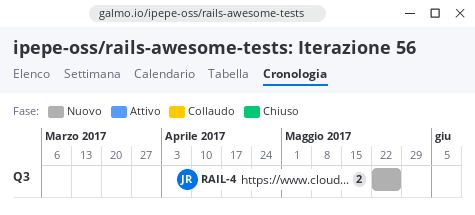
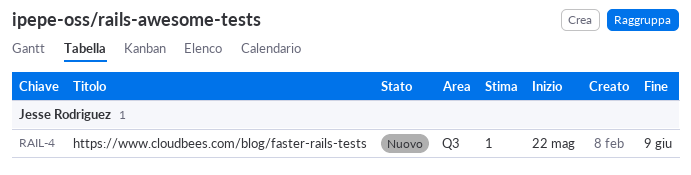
RAIL-4, estimate: 2 -> 1
RAIL-4, due: May 26 -> Jun 9

